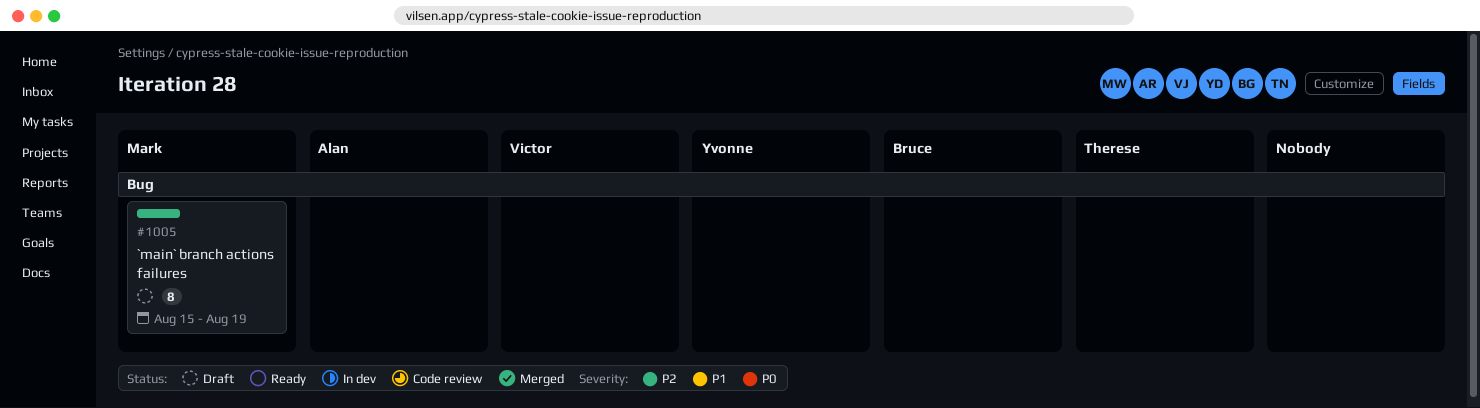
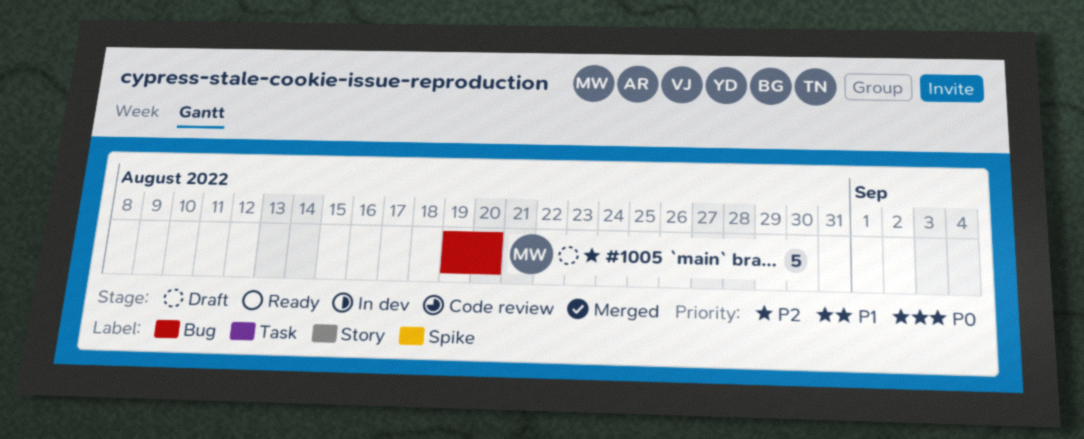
#1005, estimate: 8 -> 5
#1005, start: Aug 15 -> Aug 19
#1005, due: Aug 19 -> Aug 20

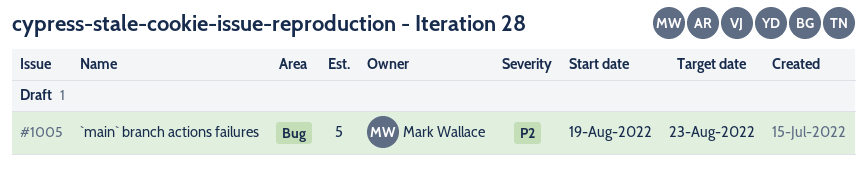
#1005, due: Aug 20 -> Aug 23

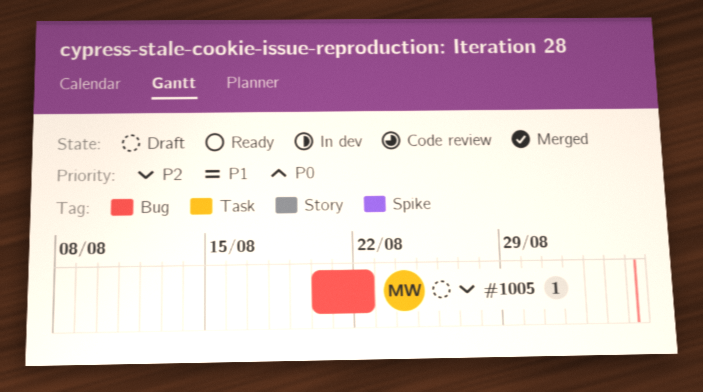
#1005, estimate: 5 -> 1
#1005, start: Aug 19 -> Aug 20
#1005, due: Aug 23 -> Aug 22

